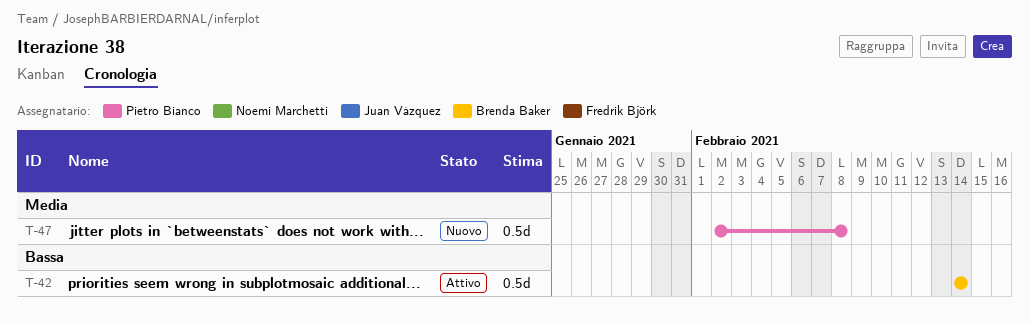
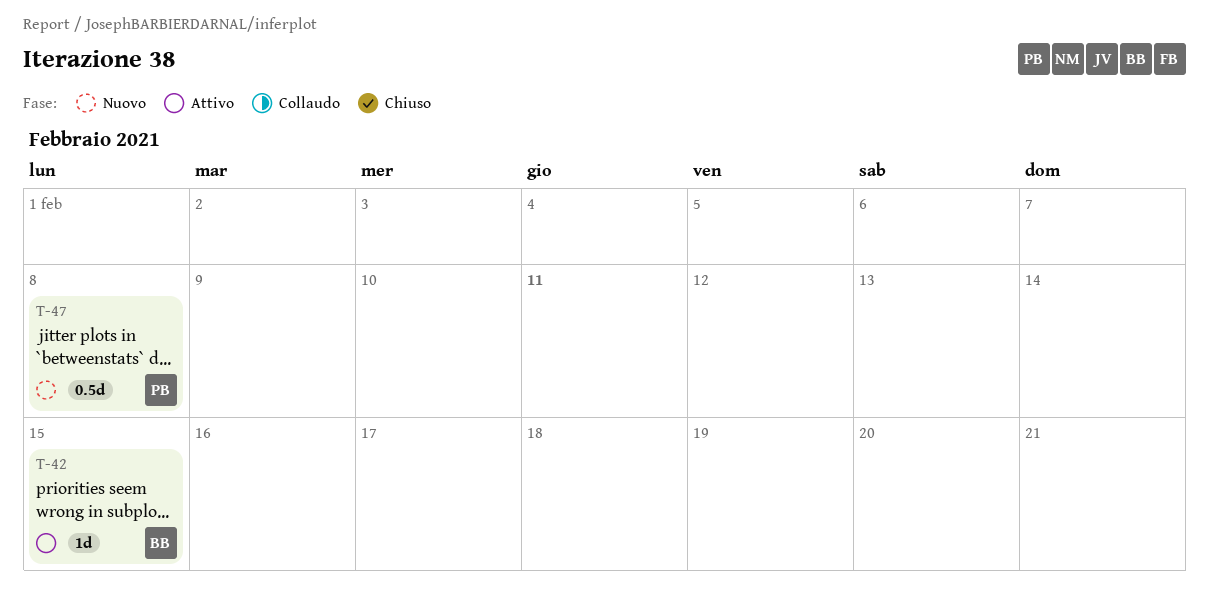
T-42, estimate: 0.5d -> 1d
T-42, due: Feb 14 -> Feb 15

